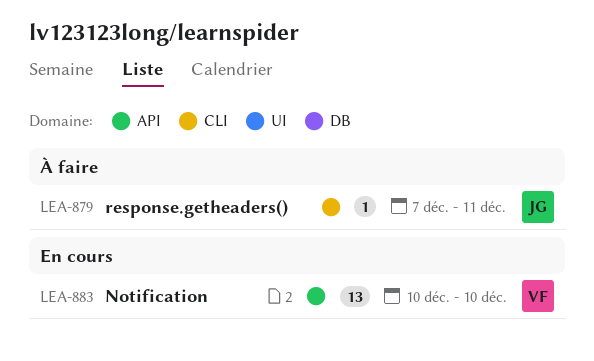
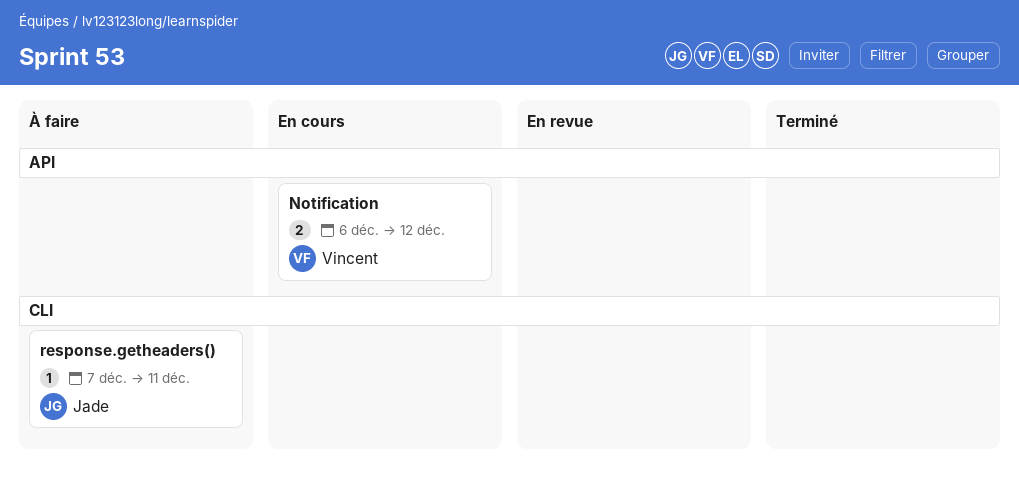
Notification, estimate: 13 -> 2
Notification, start: Dec 10 -> Dec 6
Notification, due: Dec 10 -> Dec 12

